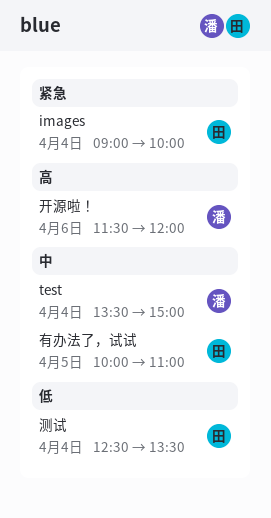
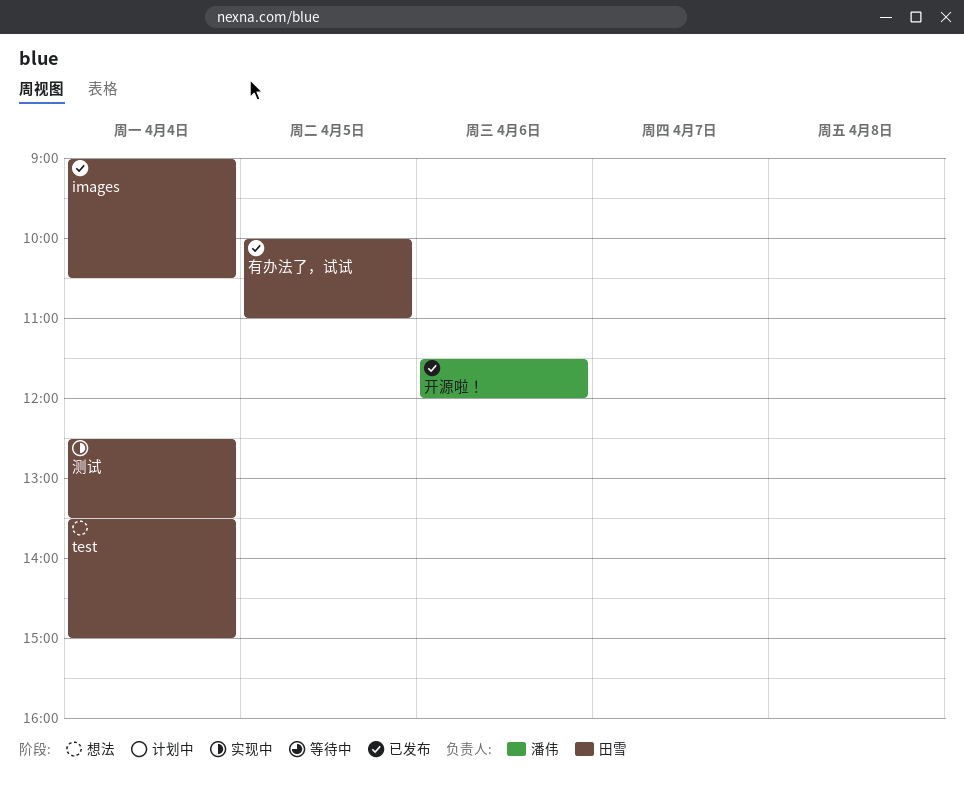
images, ends: 10:00 -> 10:30
test, owner: 潘伟 -> 田雪

